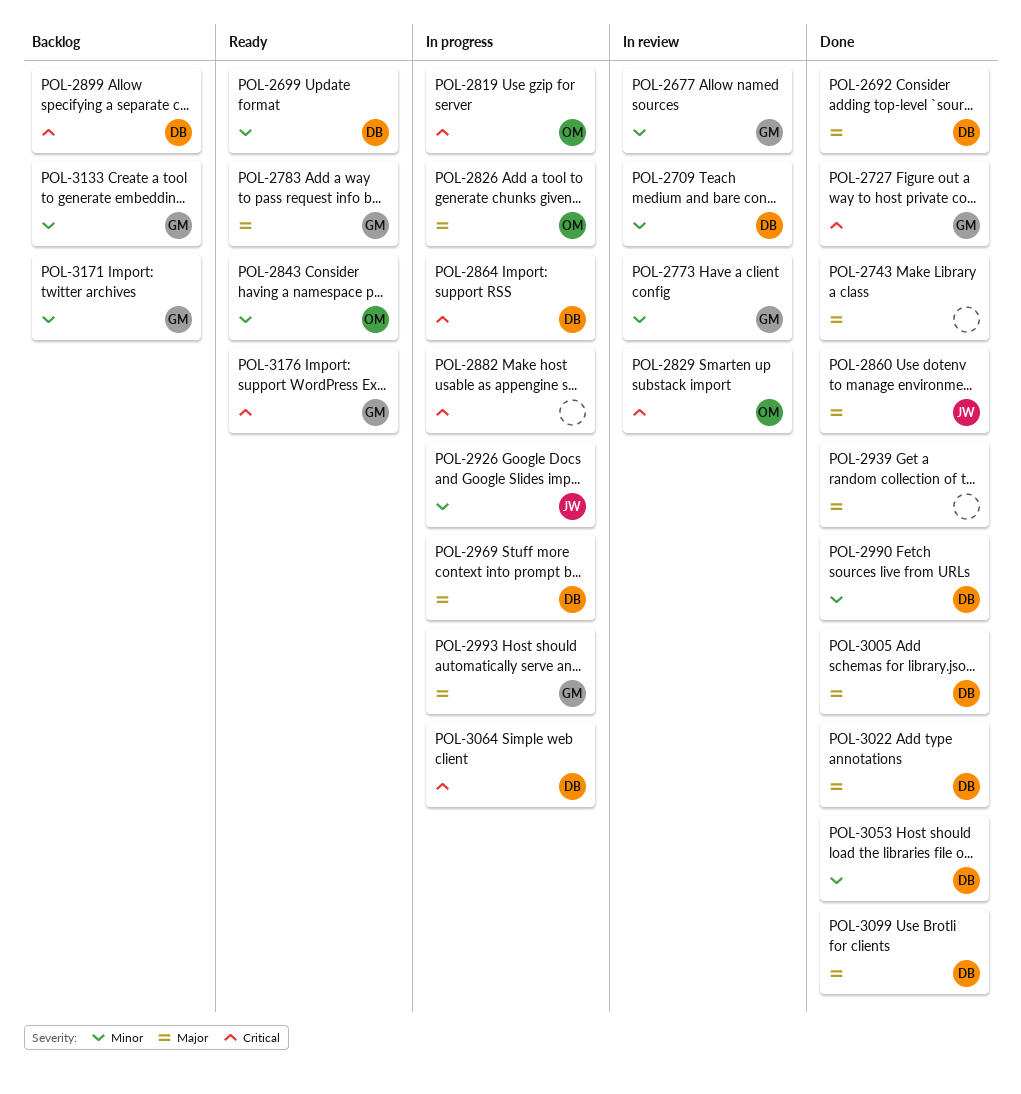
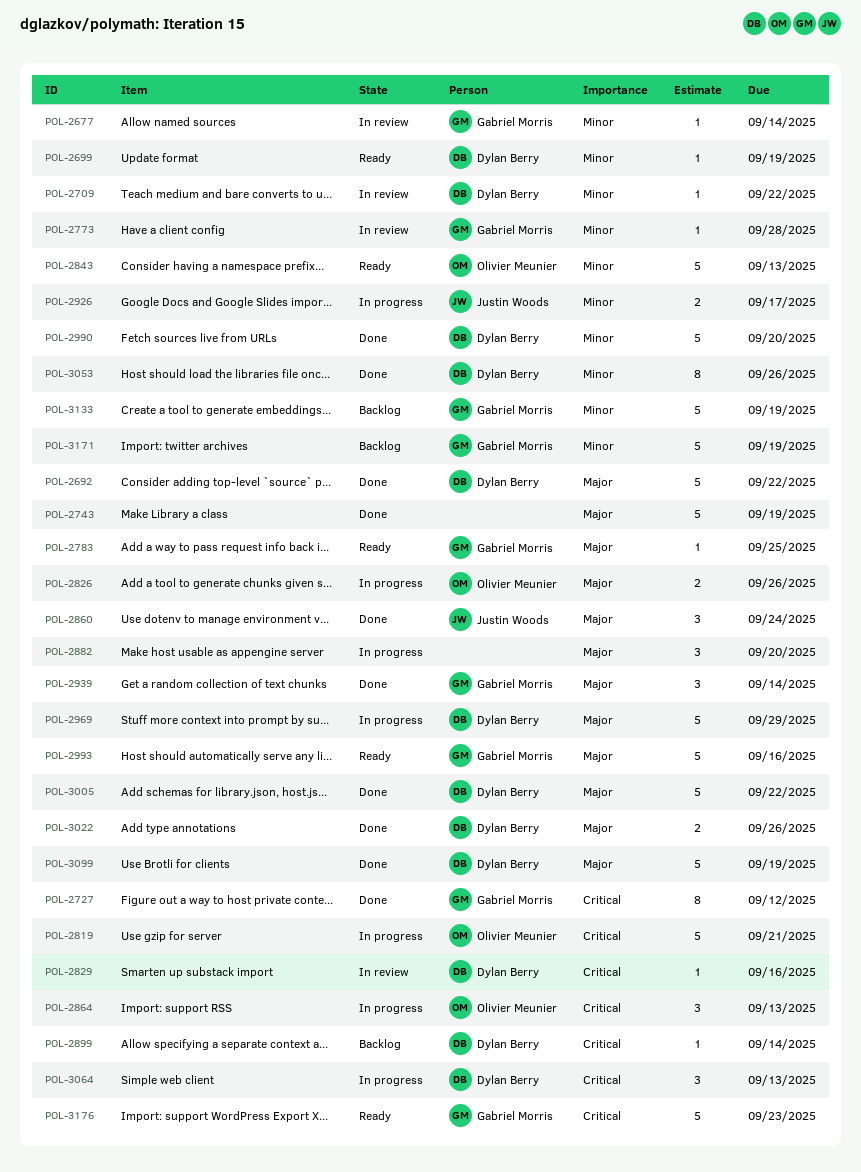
POL-2829, owner: Olivier Meunier -> Dylan Berry
POL-2864, owner: Dylan Berry -> Olivier Meunier
POL-2882, priority: Critical -> Major
POL-2939, owner: none -> Gabriel Morris
POL-2993, status: In progress -> Ready

